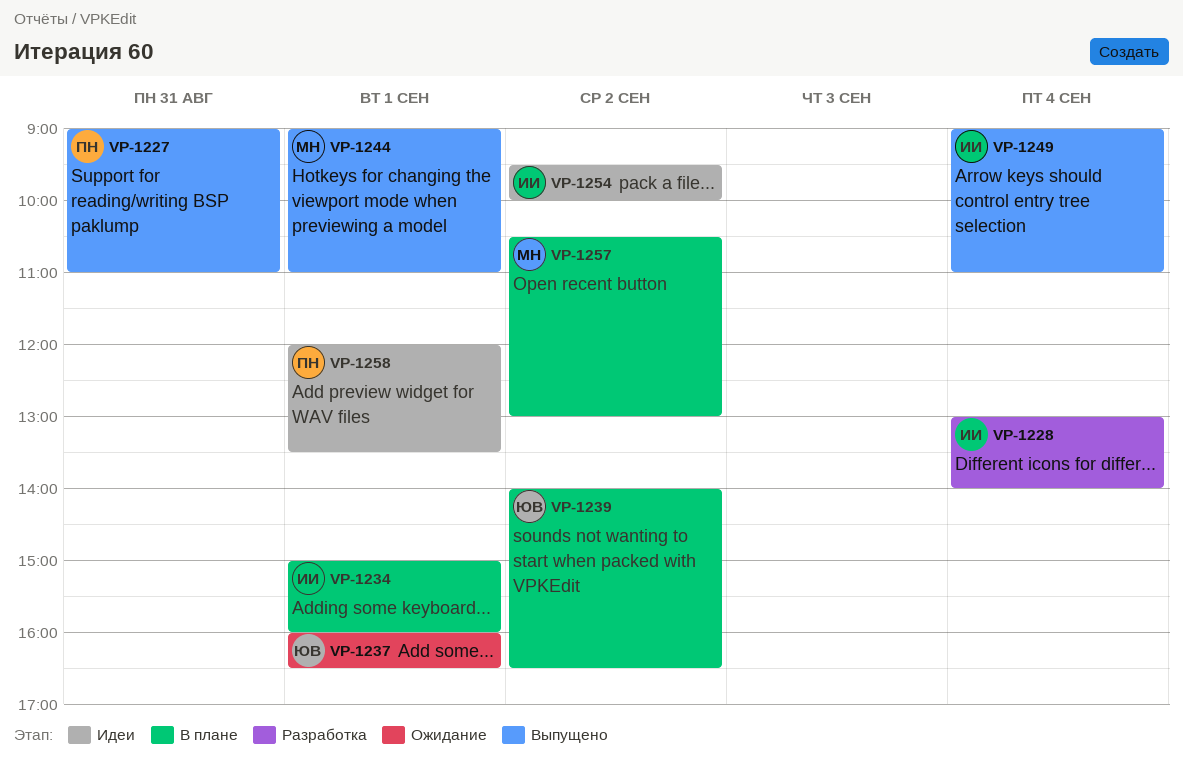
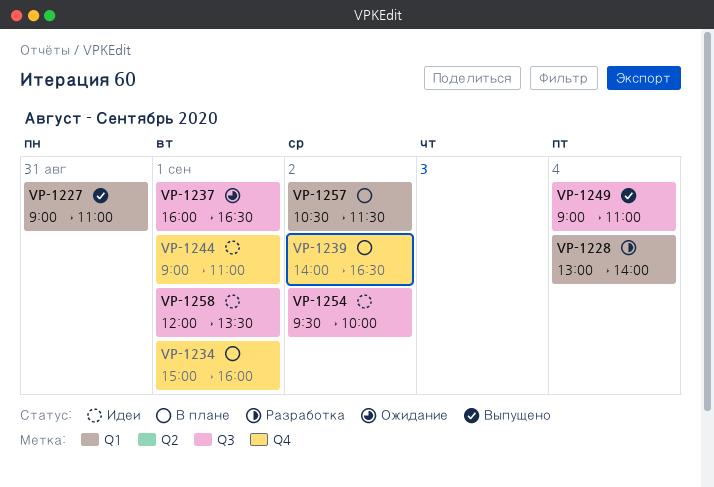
VP-1244, status: Выпущено -> Идеи
VP-1257, ends: 13:00 -> 11:30

